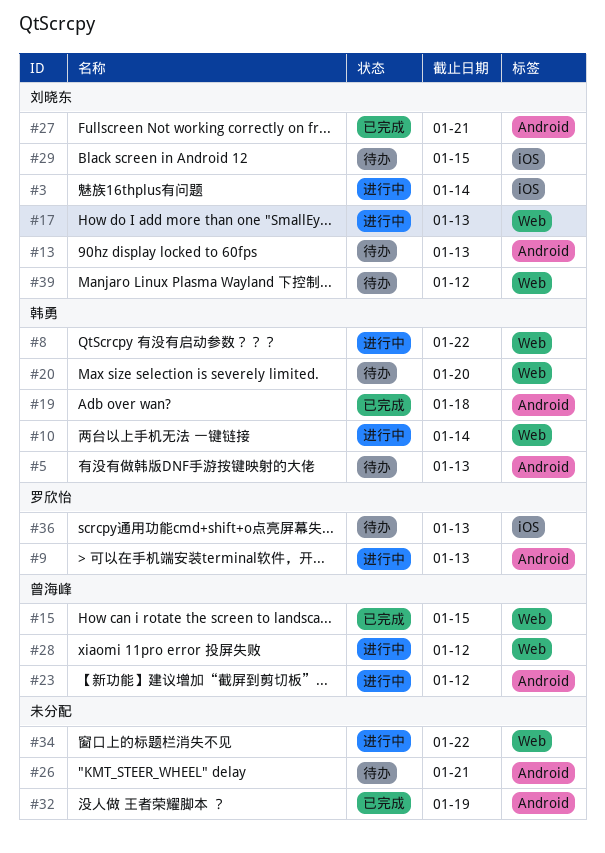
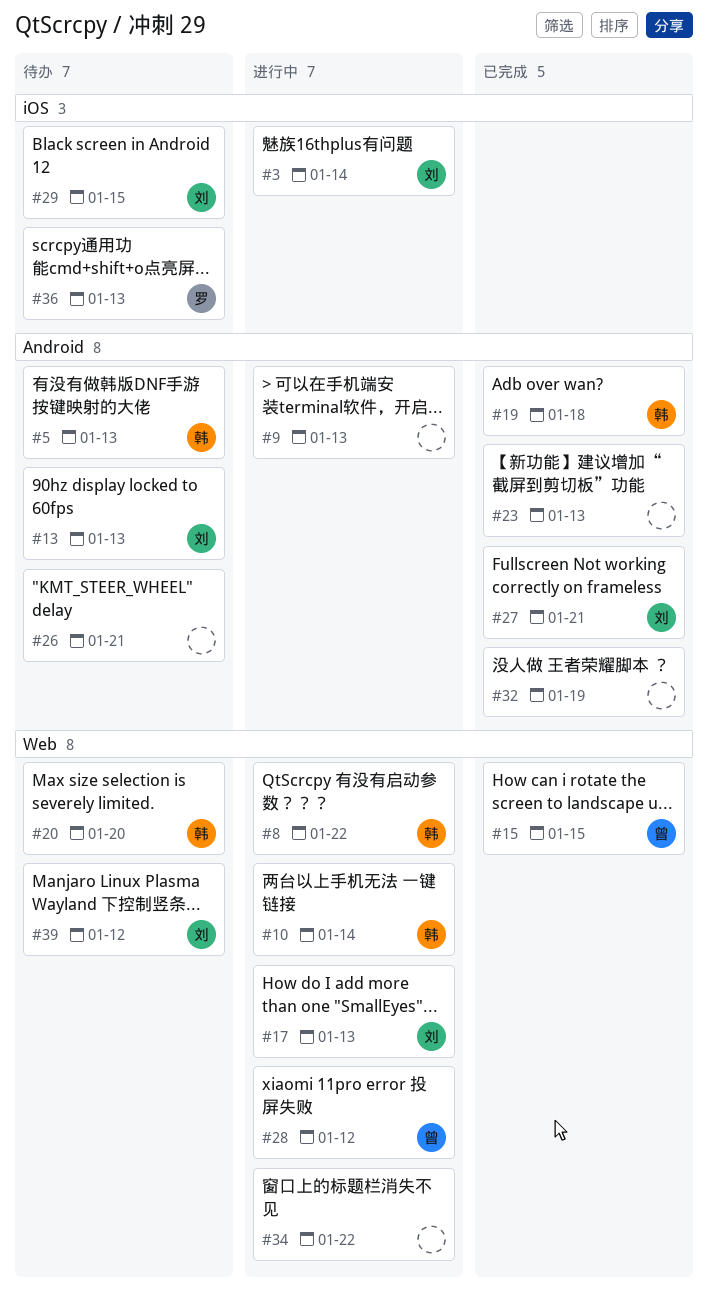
#9, owner: 罗欣怡 -> none
#23, status: 进行中 -> 已完成
#23, owner: 曾海峰 -> none
#23, due: Jan 12 -> Jan 13

